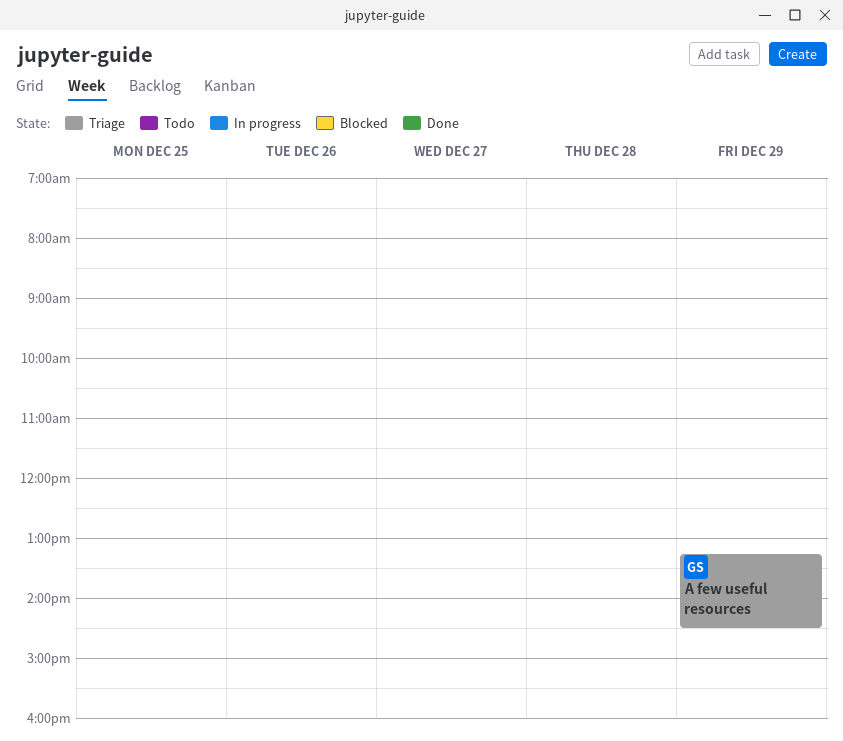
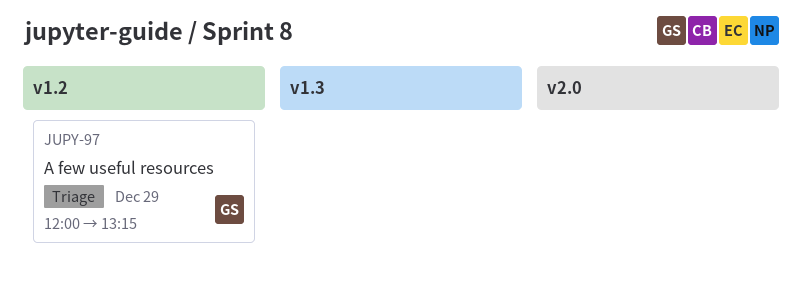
A few useful resources, begins: 13:15 -> 12:00
A few useful resources, ends: 14:30 -> 13:15

